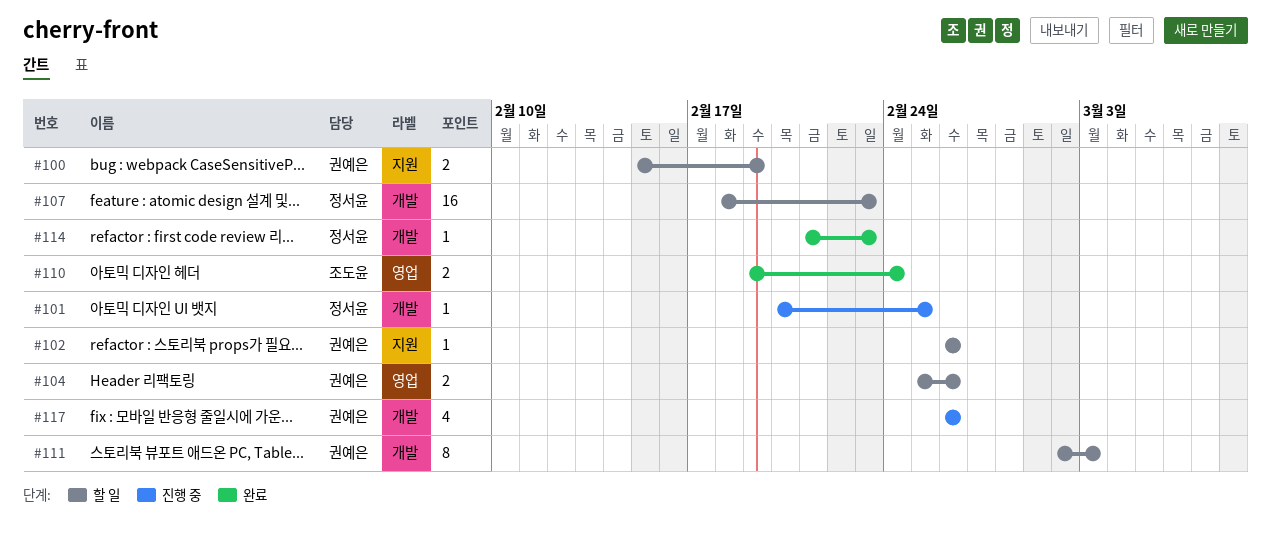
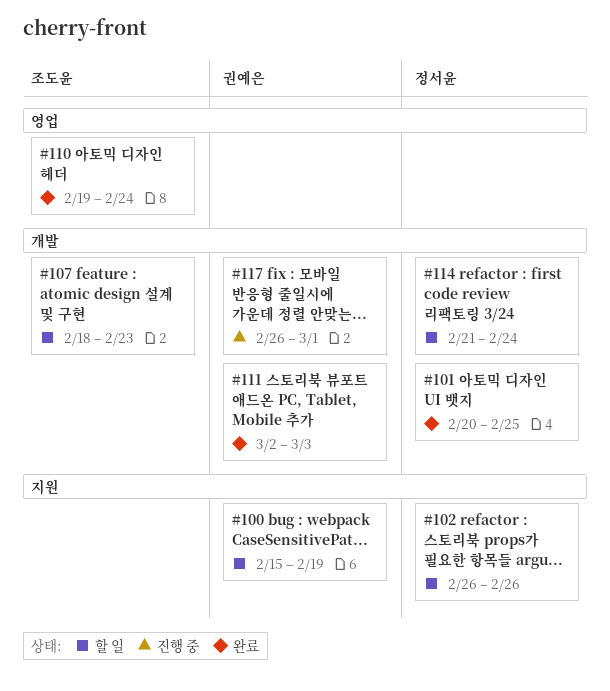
#101, status: 진행 중 -> 완료
#102, owner: 권예은 -> 정서윤
#104: present -> none
#107, owner: 정서윤 -> 조도윤
#111, status: 할 일 -> 완료
#114, status: 완료 -> 할 일
#114, due: Feb 23 -> Feb 24
#117, due: Feb 26 -> Mar 1

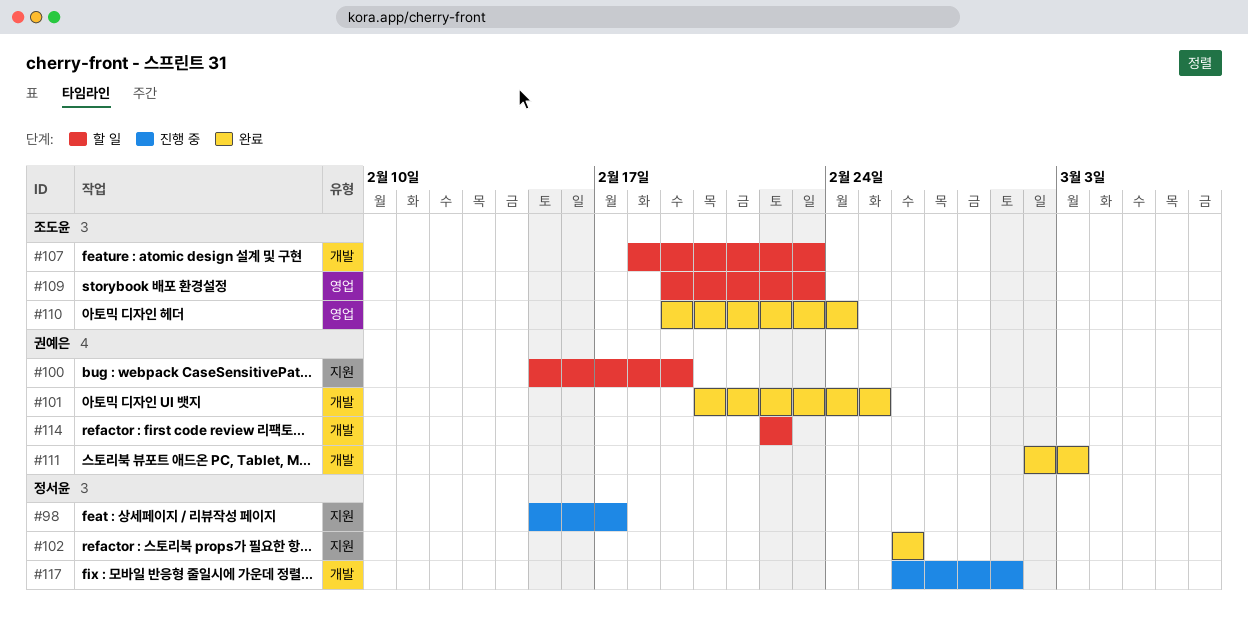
#98: none -> present
#101, owner: 정서윤 -> 권예은
#102, status: 할 일 -> 완료
#109: none -> present
#114, owner: 정서윤 -> 권예은
#114, start: Feb 21 -> Feb 22
#114, due: Feb 24 -> Feb 22
#117, owner: 권예은 -> 정서윤

